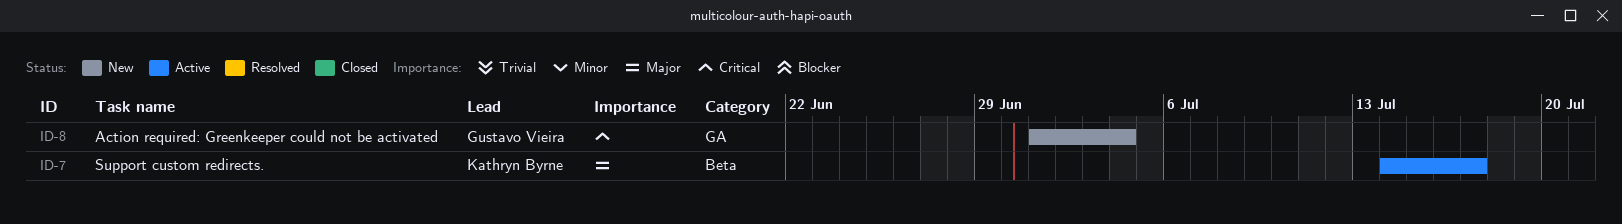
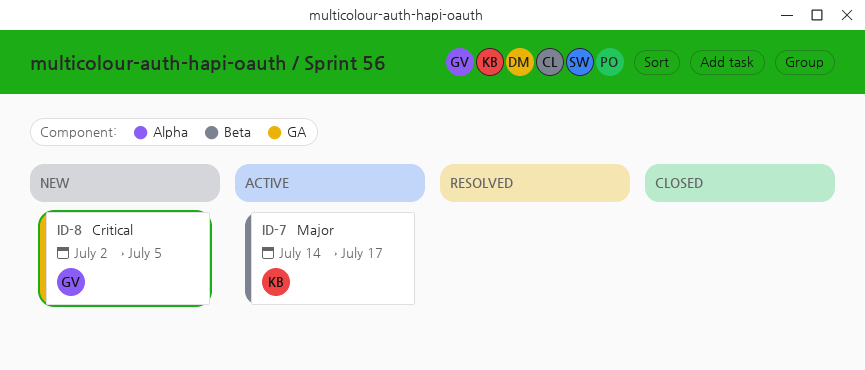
ID-8, start: Jul 1 -> Jul 2
ID-8, due: Jul 4 -> Jul 5

